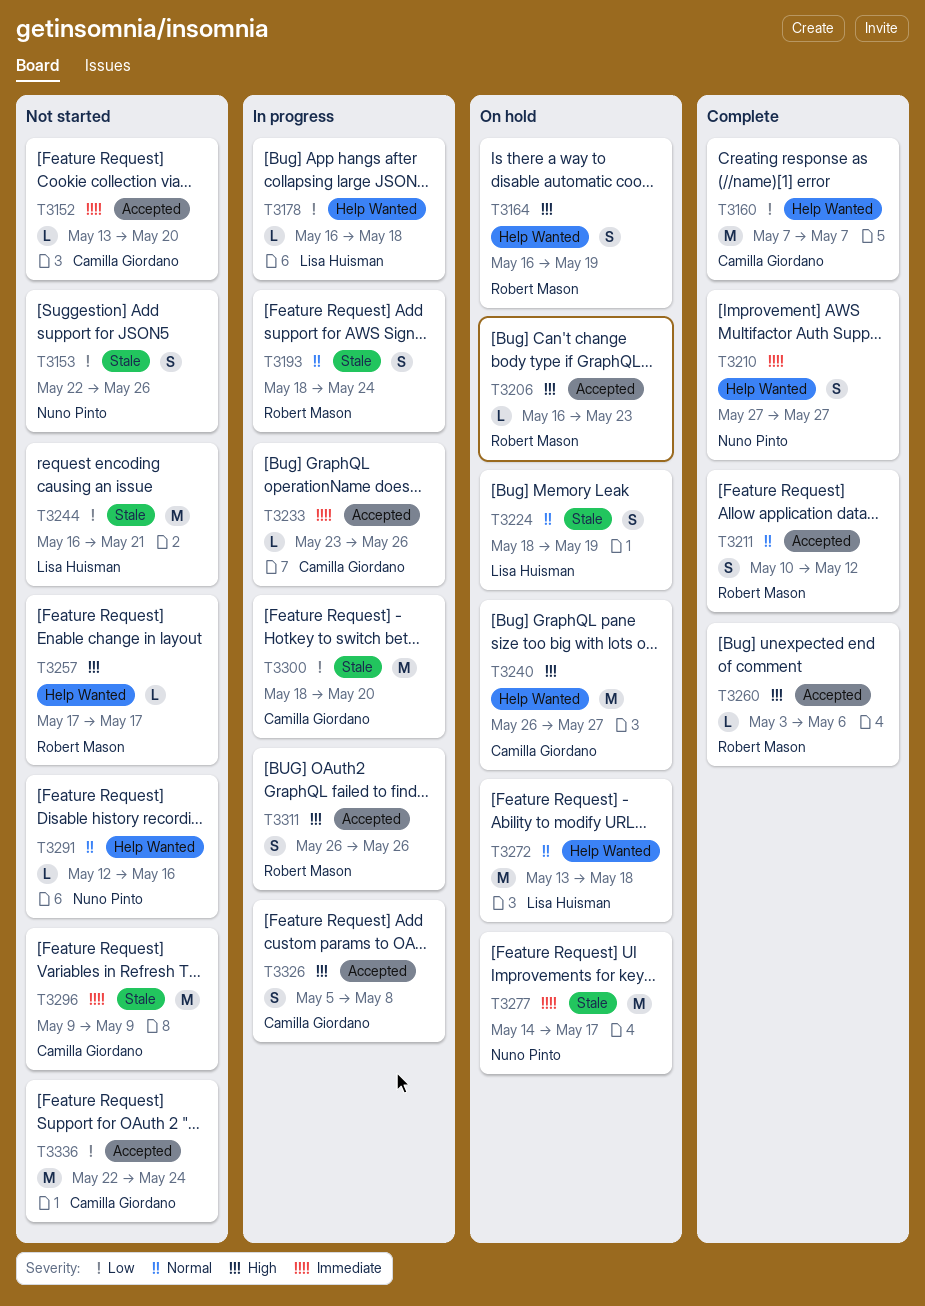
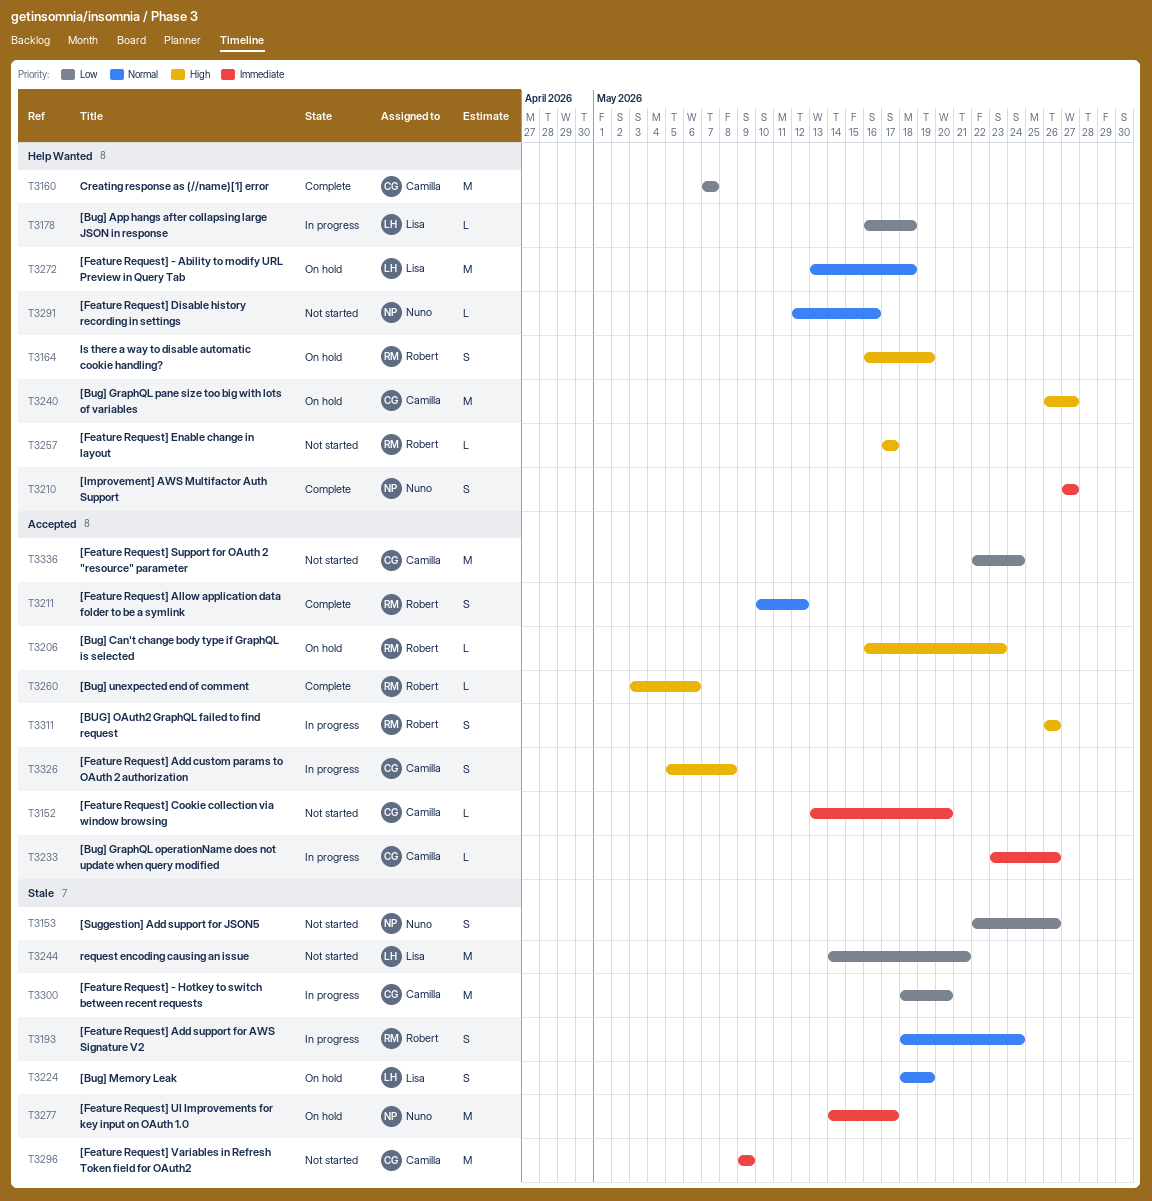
T3244, start: May 16 -> May 14

